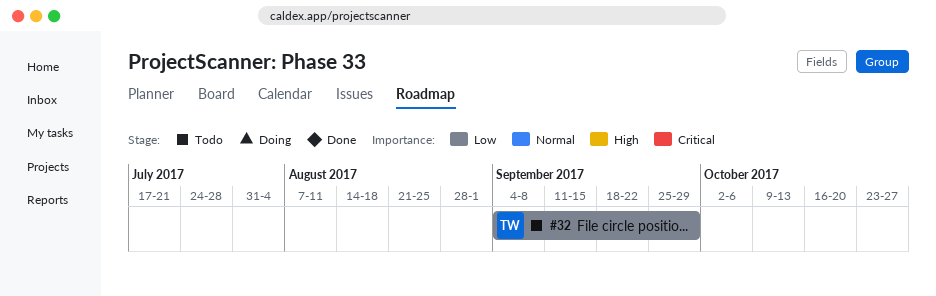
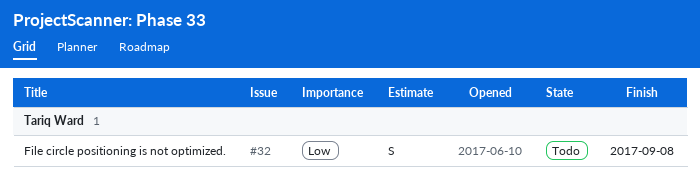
#32, due: Sep 29 -> Sep 8

